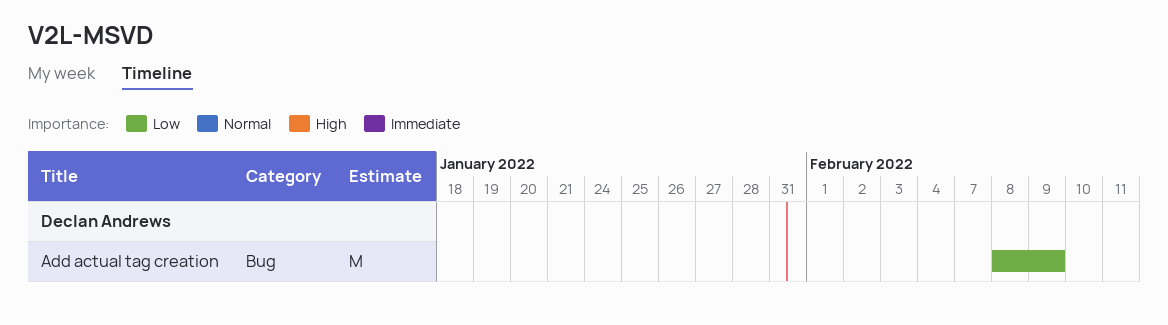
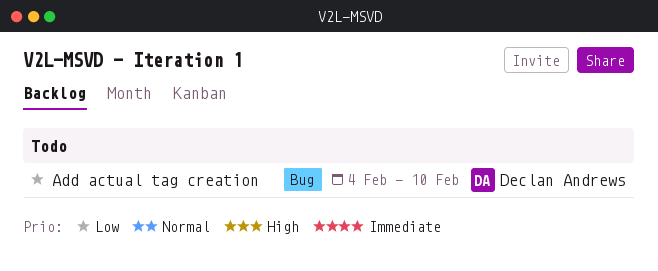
Add actual tag creation, start: Feb 8 -> Feb 4
Add actual tag creation, due: Feb 9 -> Feb 10

